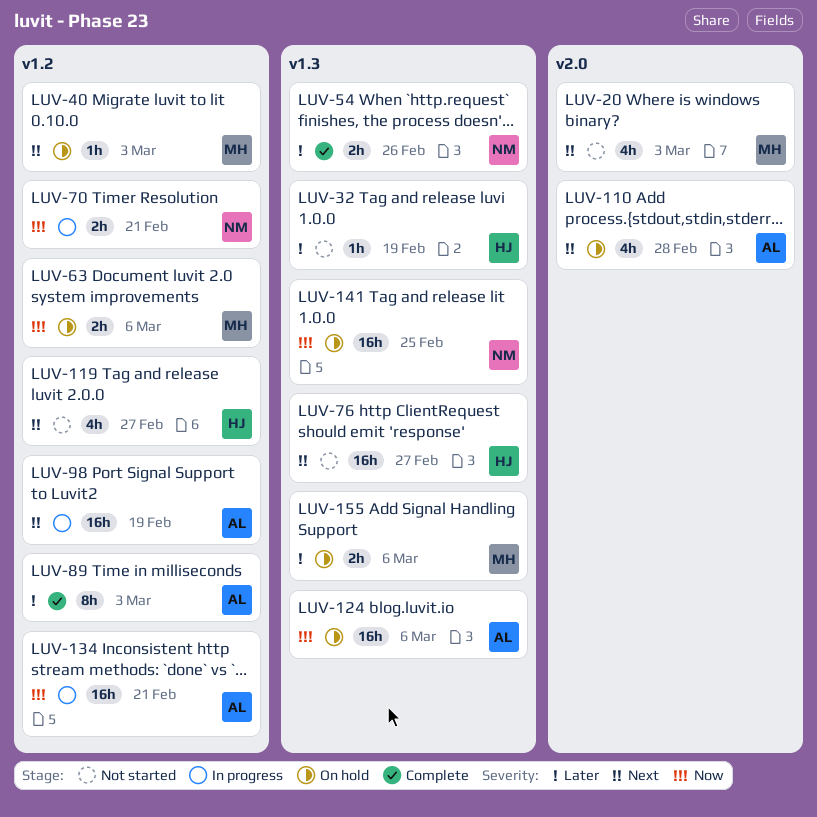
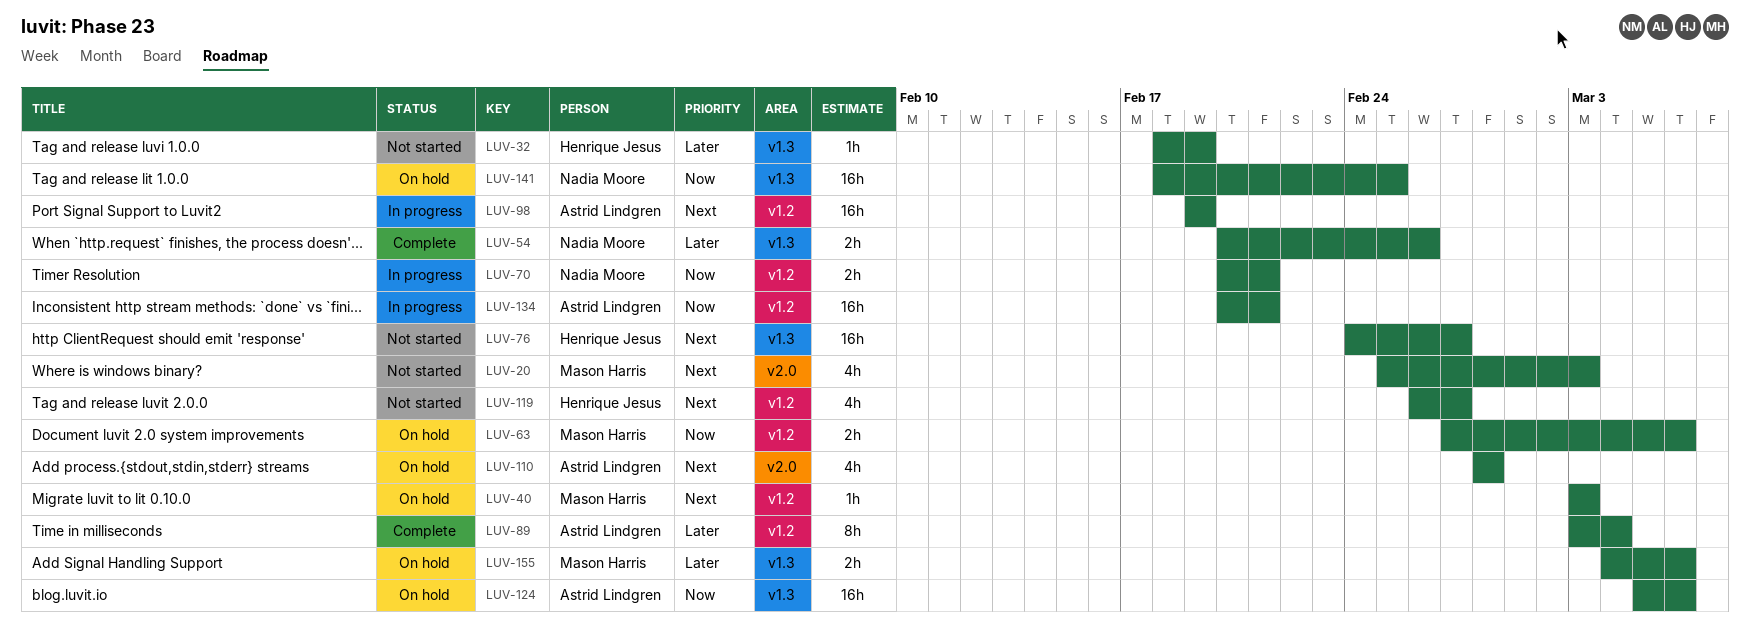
LUV-89, due: Mar 3 -> Mar 4

